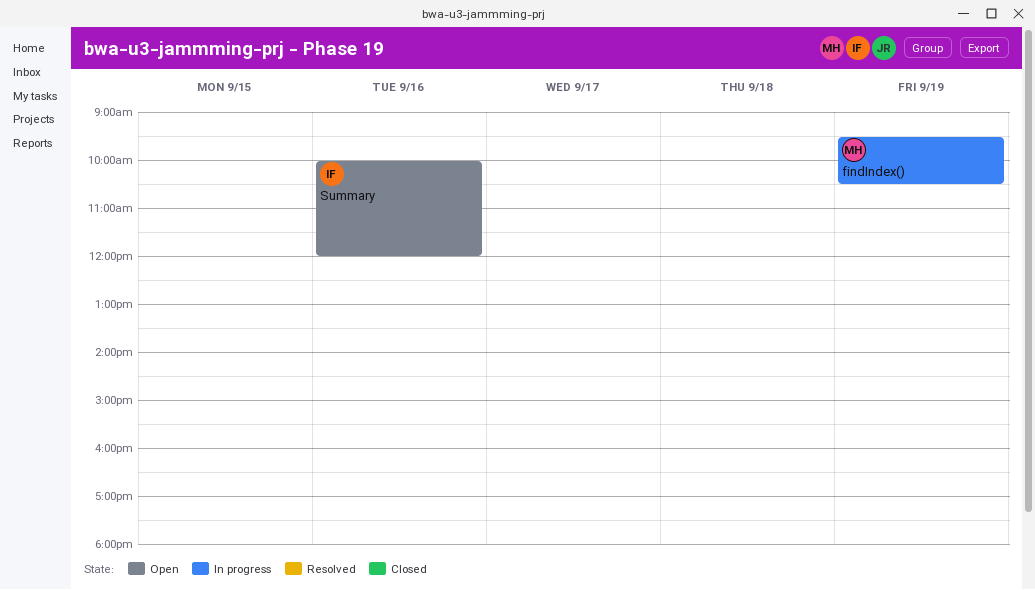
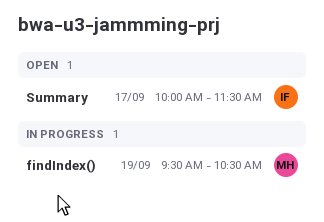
Summary, day: Sep 16 -> Sep 17
Summary, ends: 12:00 -> 11:30

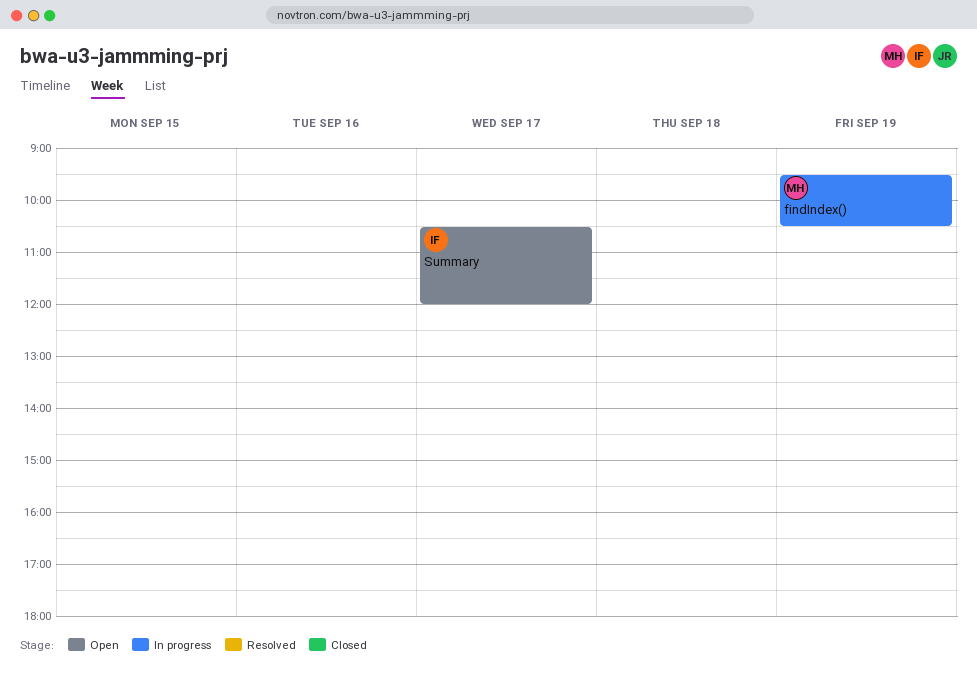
Summary, begins: 10:00 -> 10:30
Summary, ends: 11:30 -> 12:00

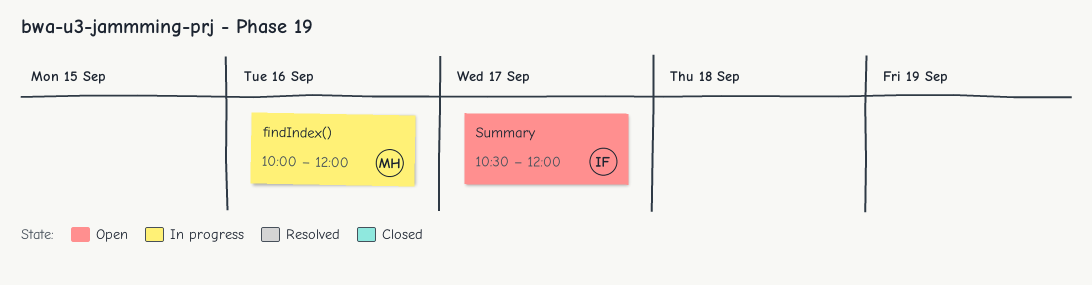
findIndex(), day: Sep 19 -> Sep 16
findIndex(), begins: 09:30 -> 10:00
findIndex(), ends: 10:30 -> 12:00

